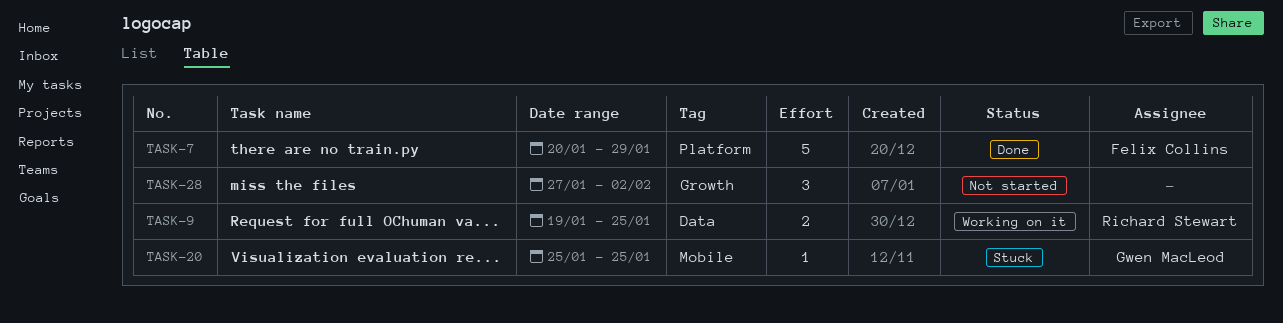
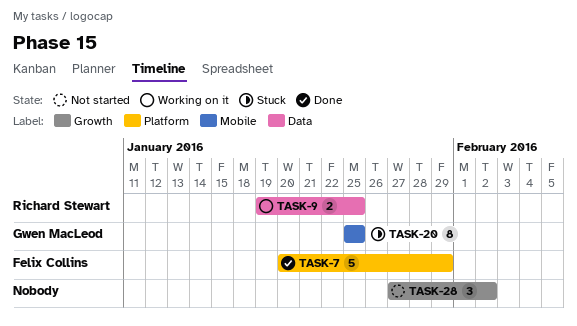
TASK-20, estimate: 1 -> 8

